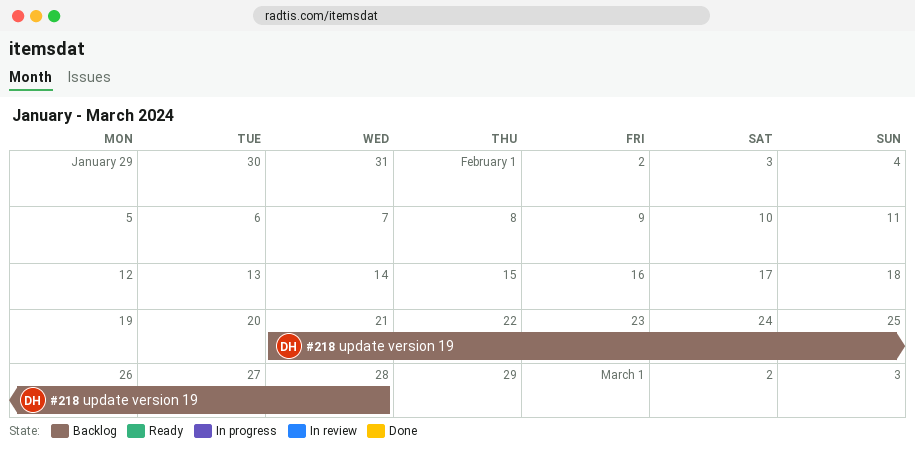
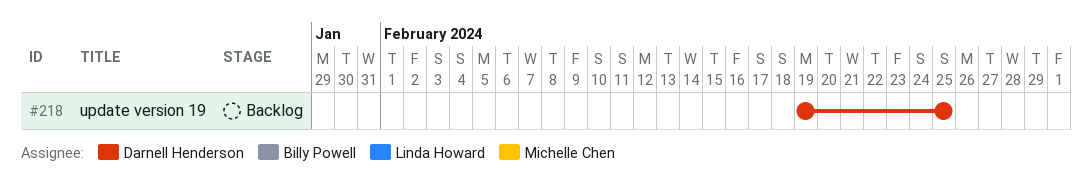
#218, start: Feb 21 -> Feb 19
#218, due: Feb 28 -> Feb 25

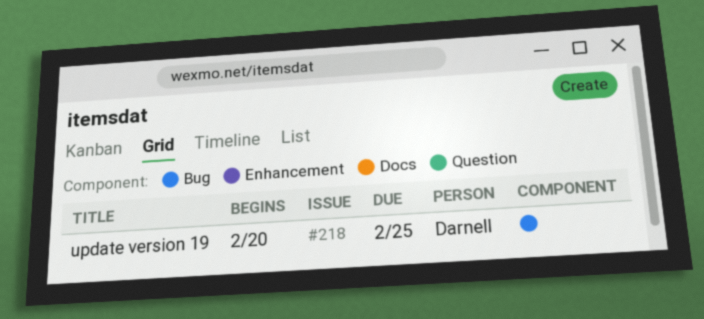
#218, start: Feb 19 -> Feb 20

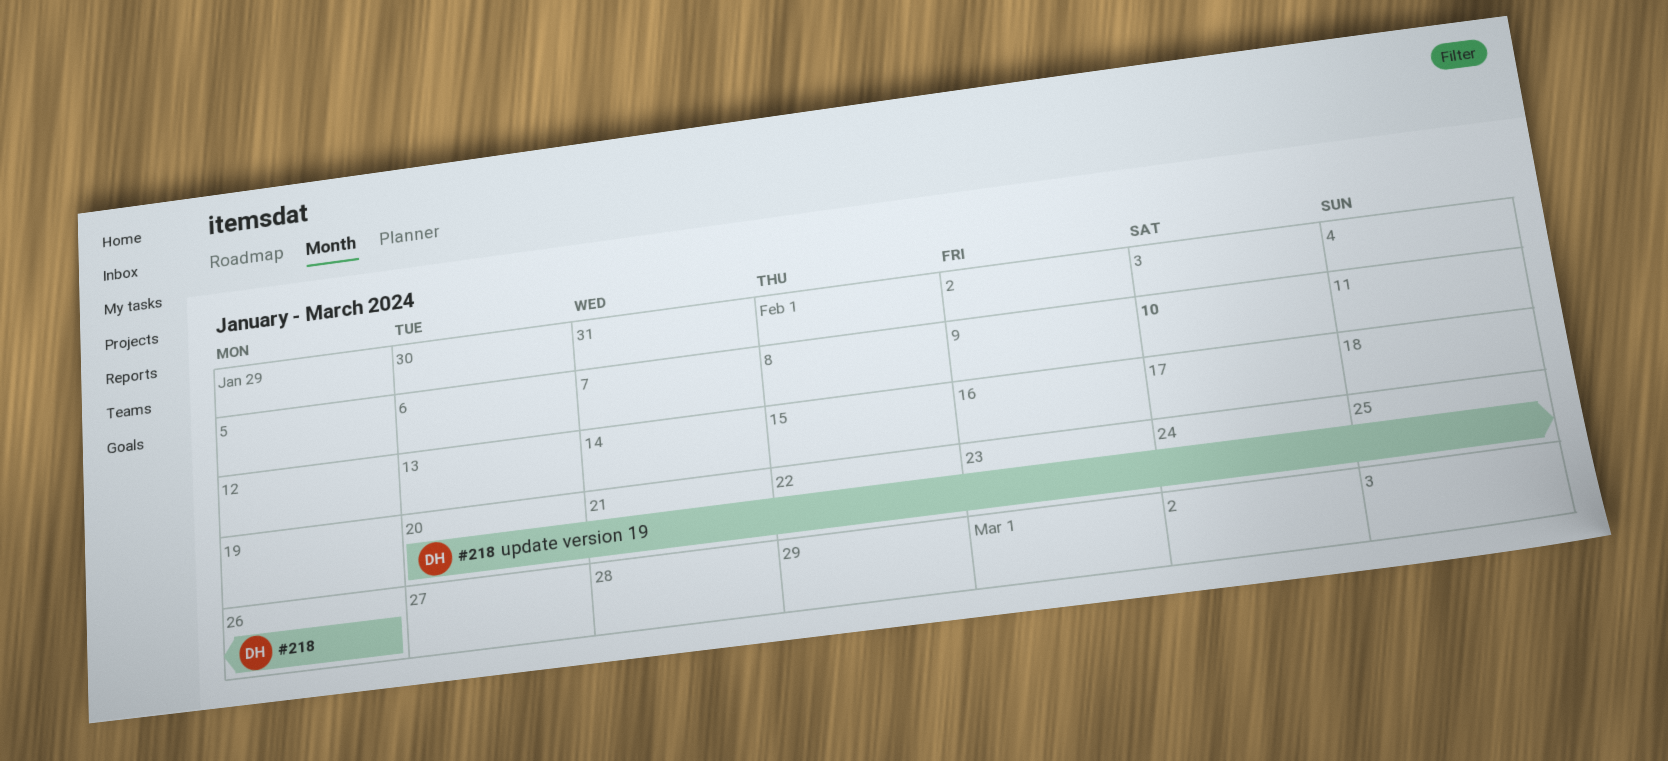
#218, due: Feb 25 -> Feb 26

